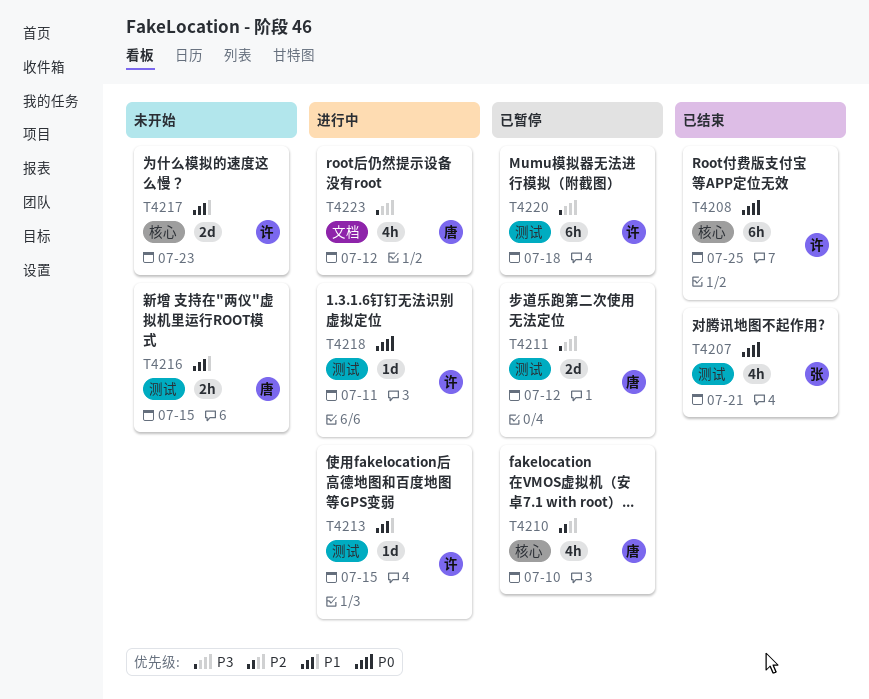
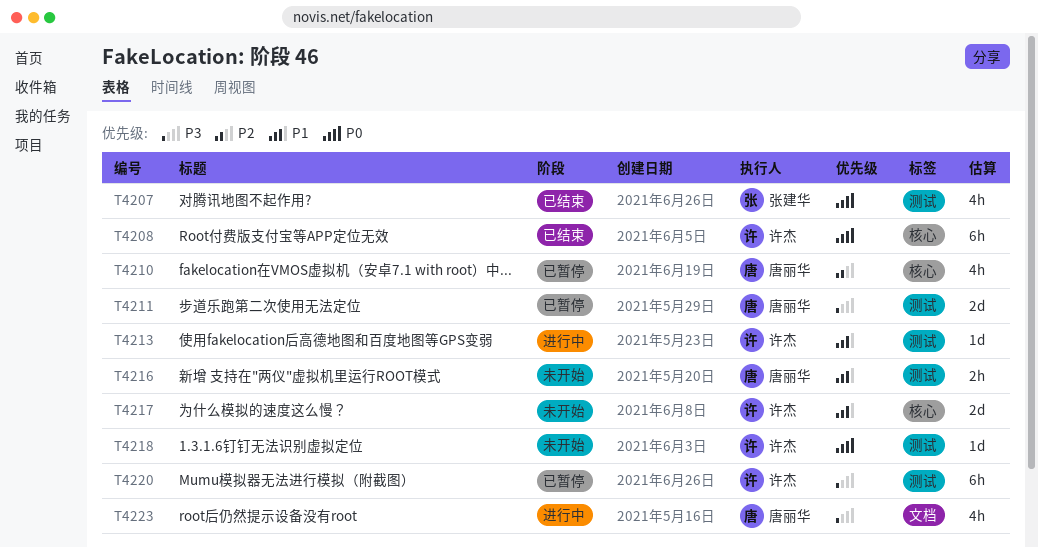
T4218, status: 进行中 -> 未开始

